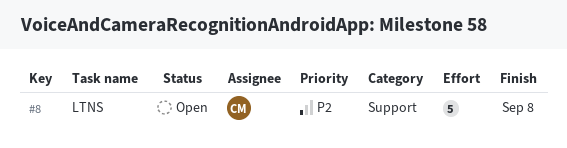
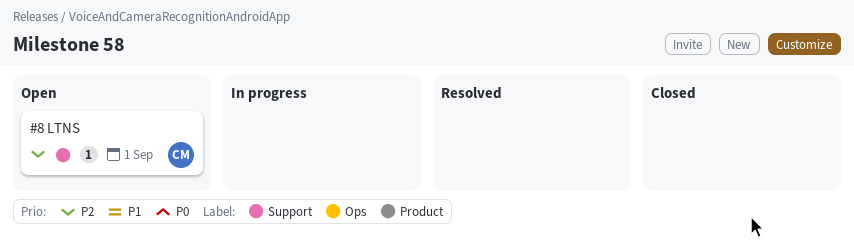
#8, estimate: 5 -> 1
#8, due: Sep 8 -> Sep 1

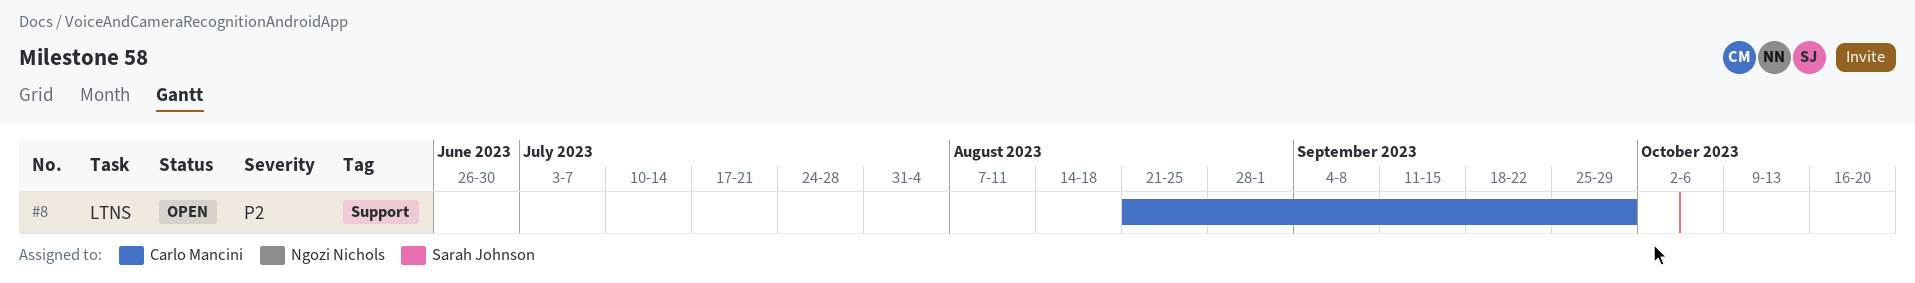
#8, due: Sep 1 -> Sep 29

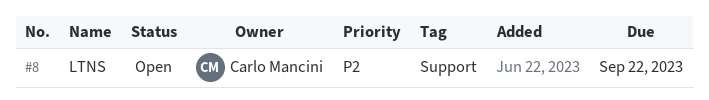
#8, due: Sep 29 -> Sep 22

